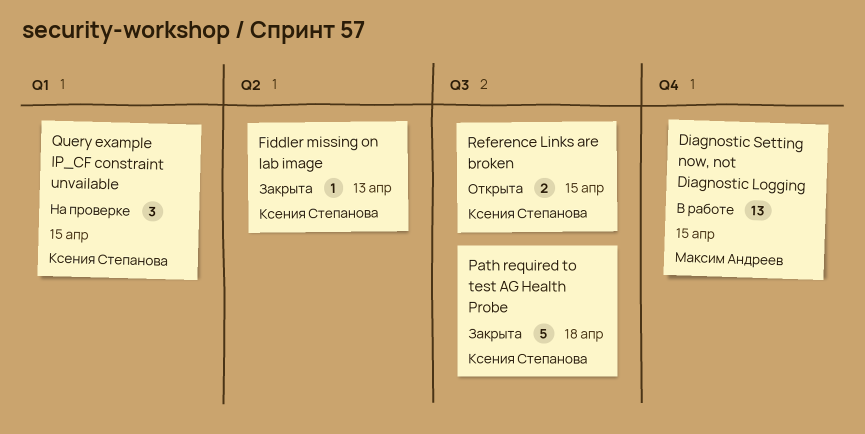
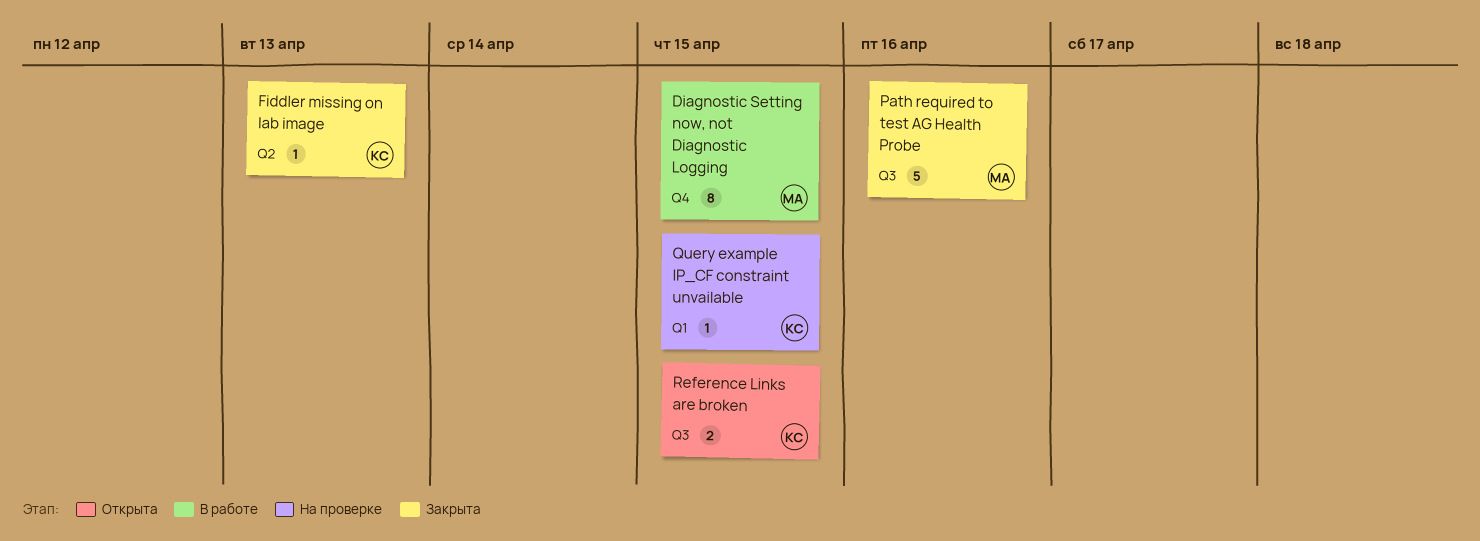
Diagnostic Setting now, not Diagnostic Logging, estimate: 13 -> 8
Path required to test AG Health Probe, owner: Ксения Степанова -> Максим Андреев
Path required to test AG Health Probe, due: Apr 18 -> Apr 16
Query example IP_CF constraint unvailable, estimate: 3 -> 1

